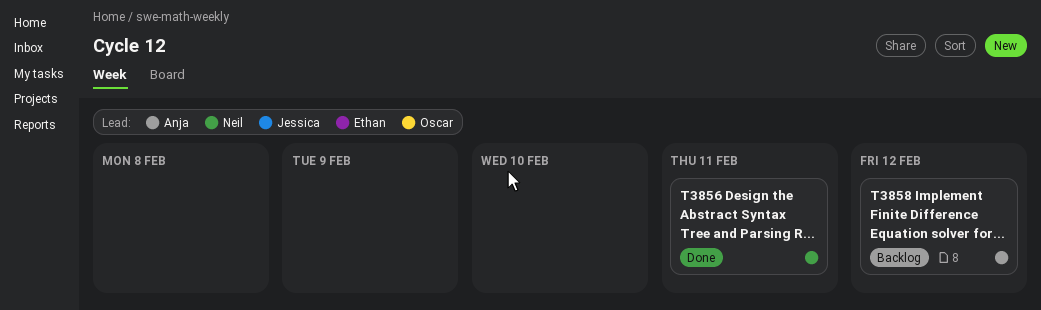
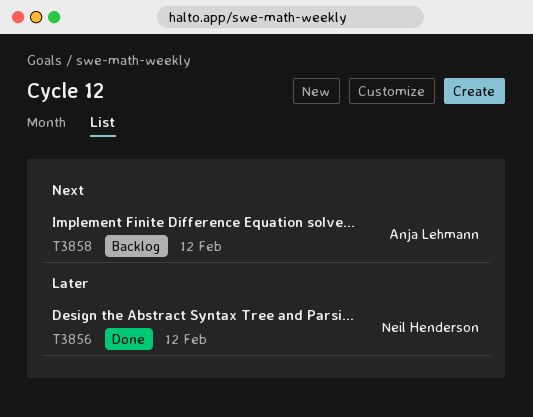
T3856, due: Feb 11 -> Feb 12

